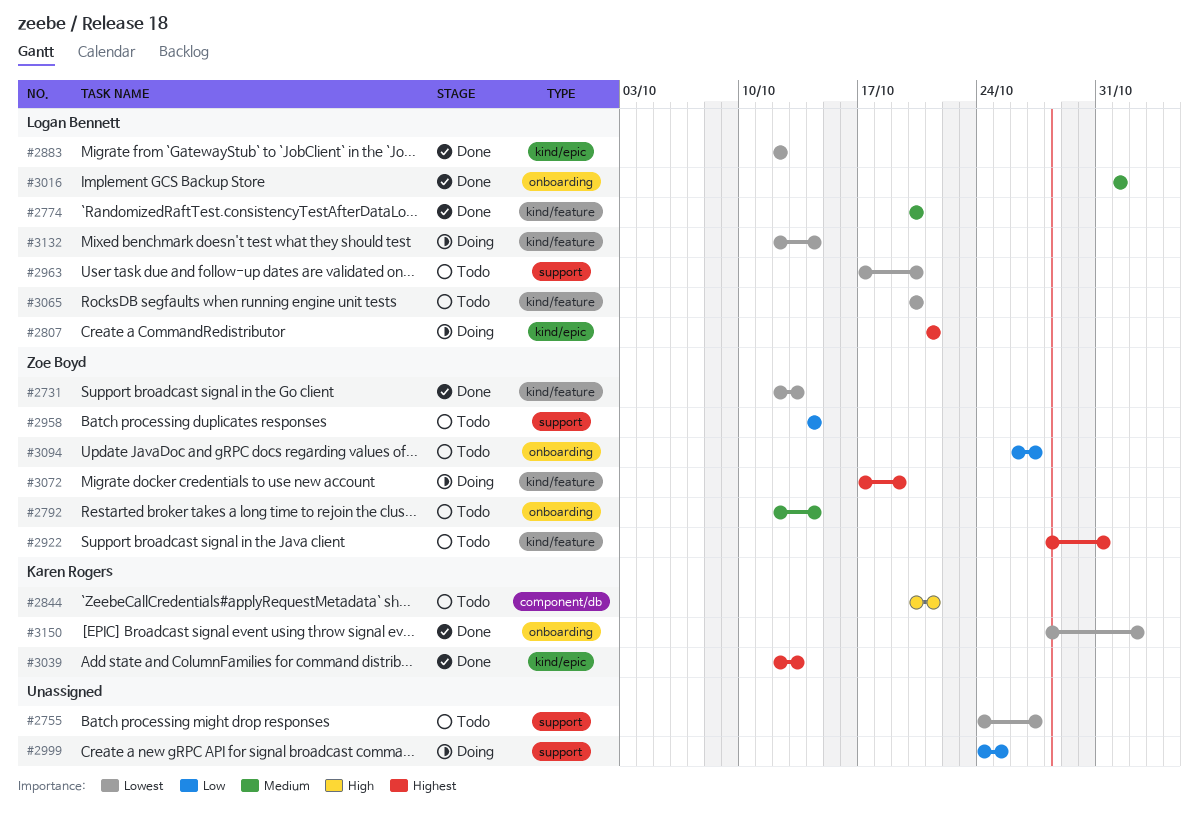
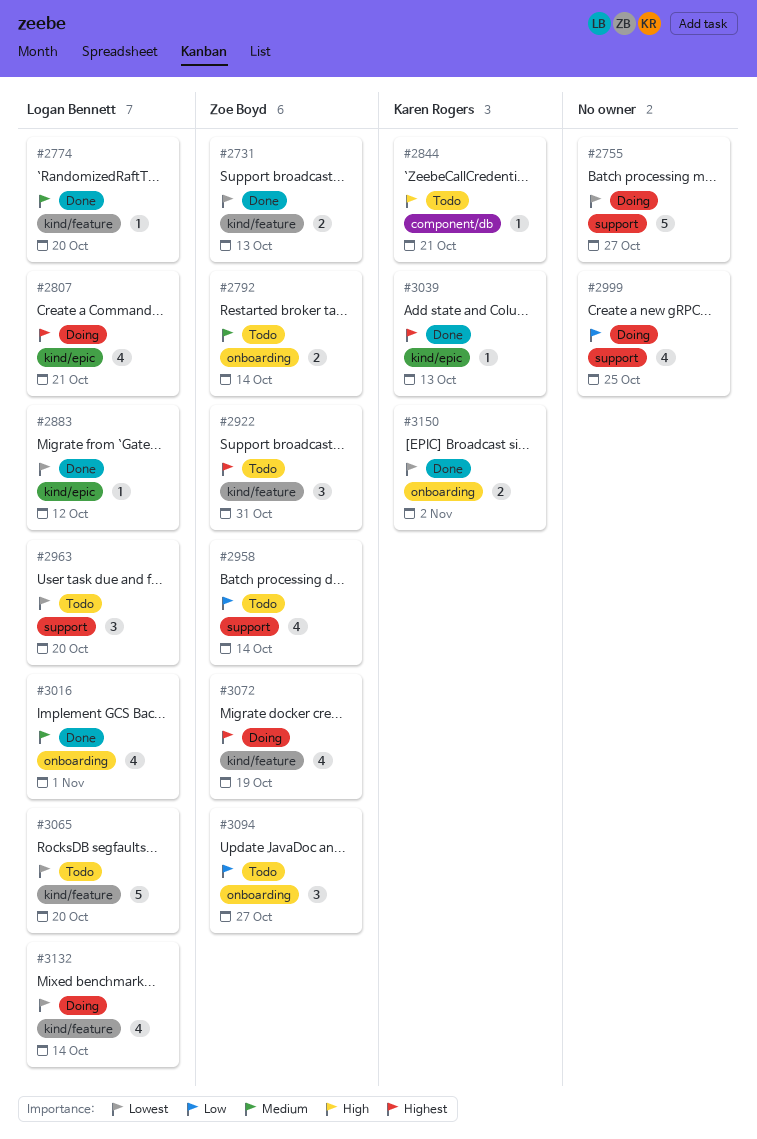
#2755, status: Todo -> Doing

